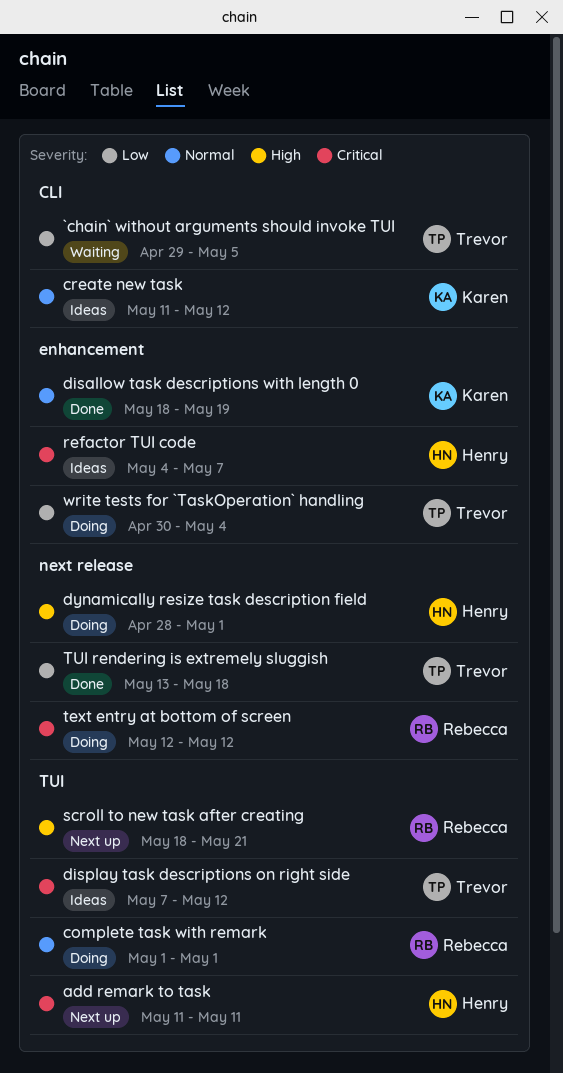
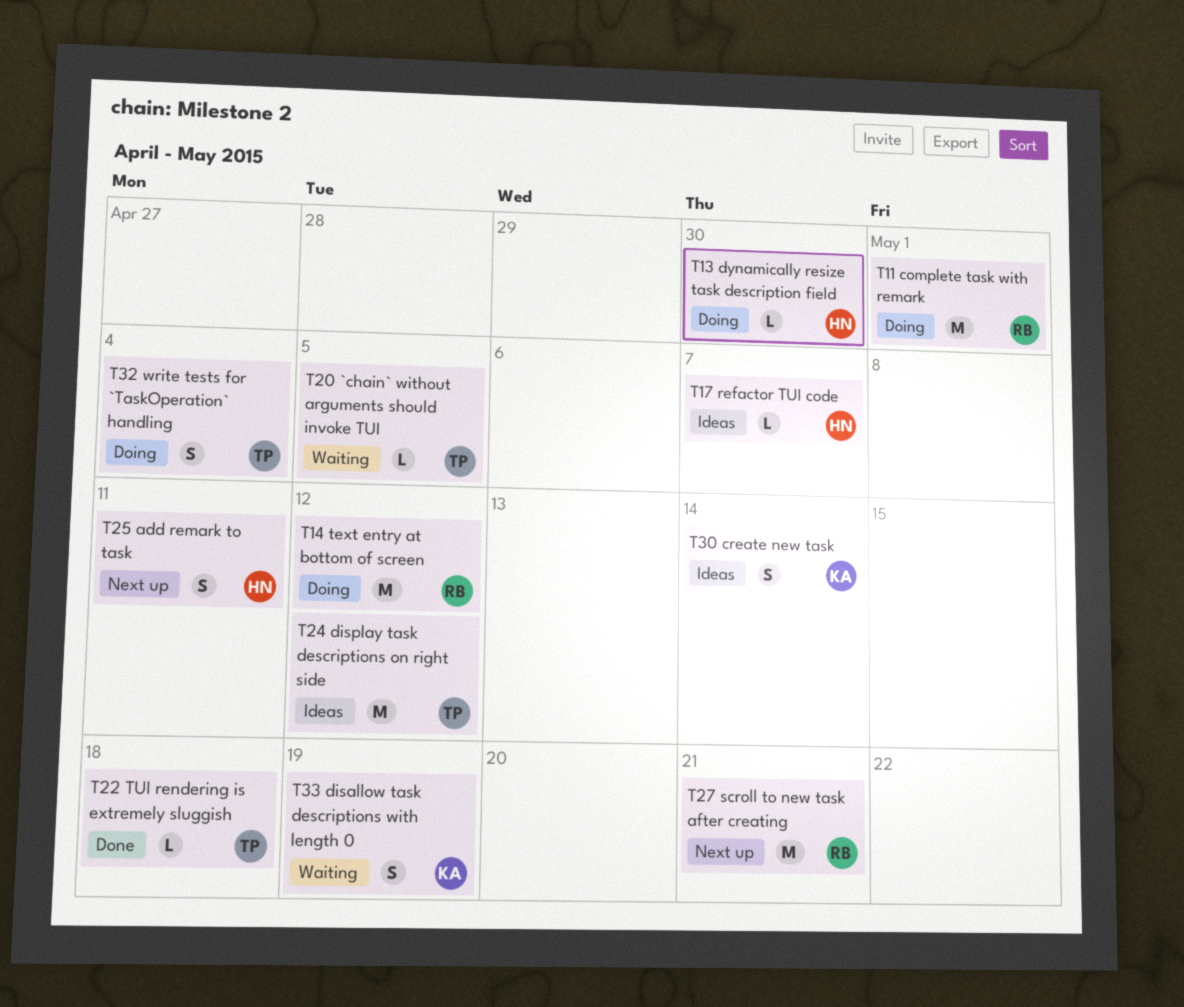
create new task, due: May 12 -> May 14
disallow task descriptions with length 0, status: Done -> Waiting
dynamically resize task description field, due: May 1 -> Apr 30

